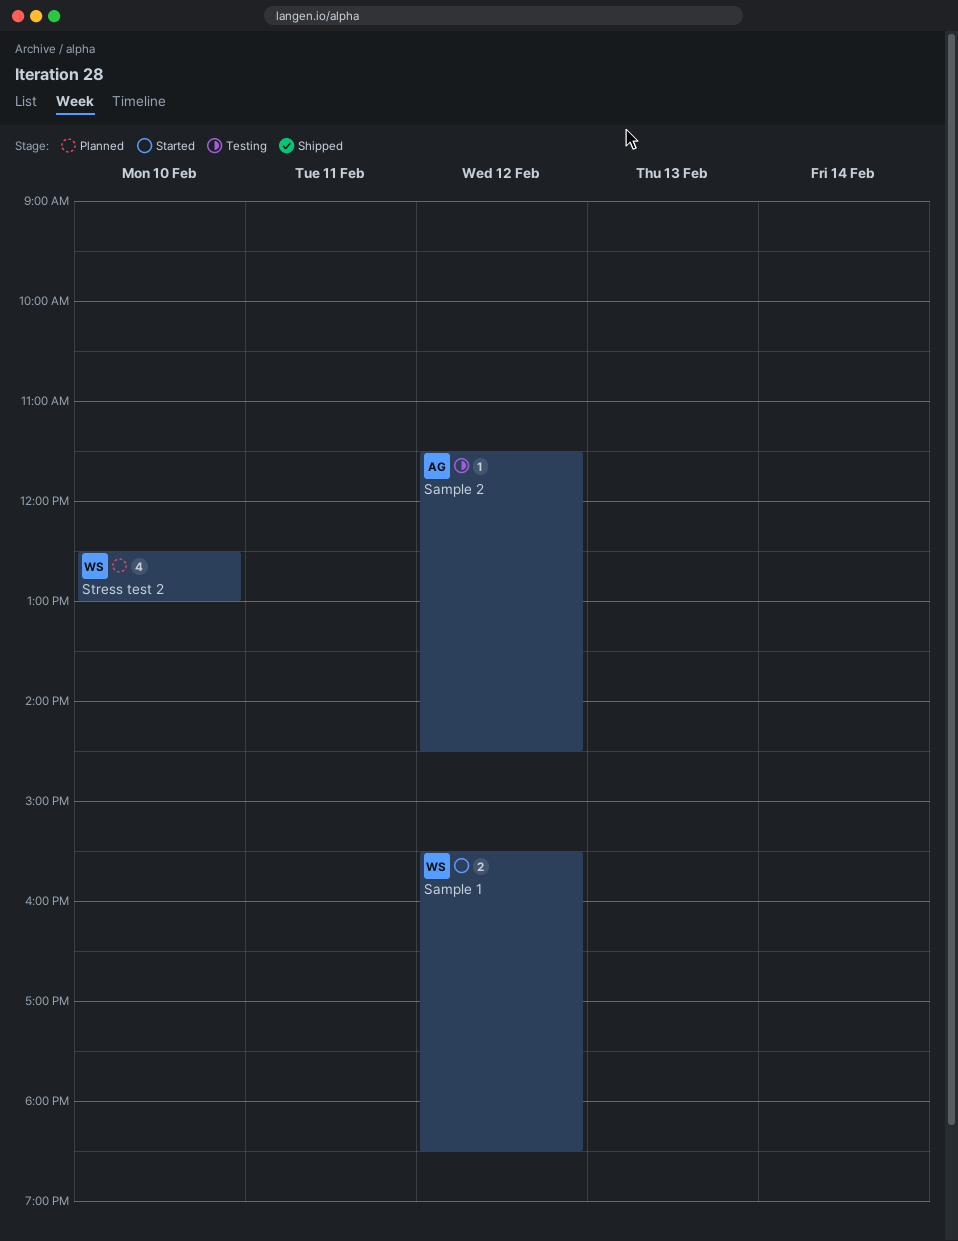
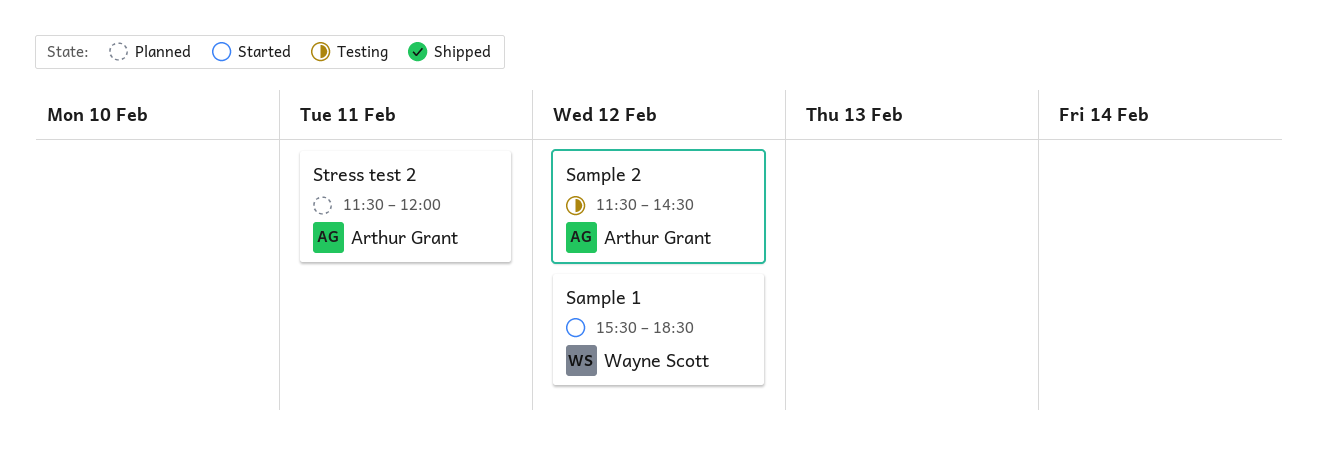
Stress test 2, owner: Wayne Scott -> Arthur Grant
Stress test 2, day: Feb 10 -> Feb 11
Stress test 2, begins: 12:30 -> 11:30
Stress test 2, ends: 13:00 -> 12:00

